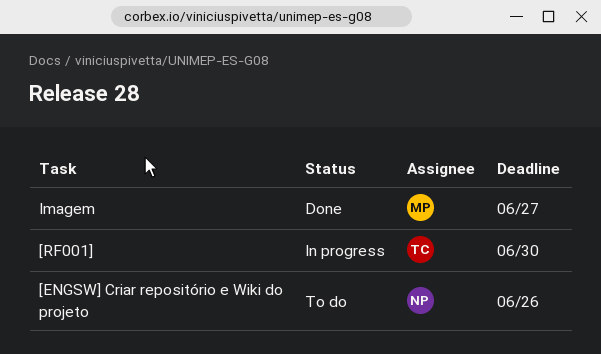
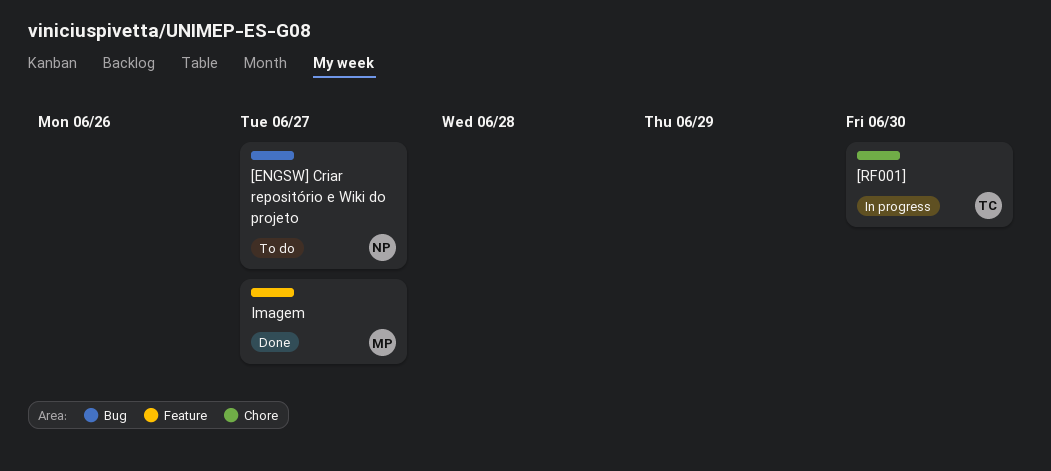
[ENGSW] Criar repositório e Wiki do projeto, due: Jun 26 -> Jun 27

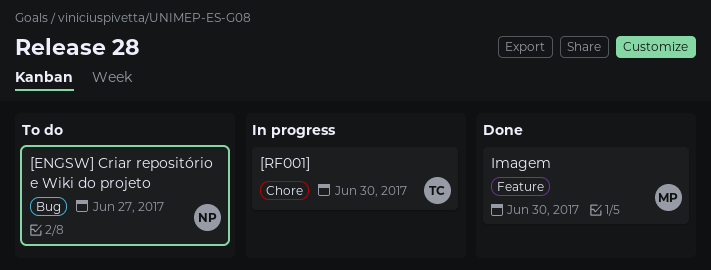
Imagem, due: Jun 27 -> Jun 30

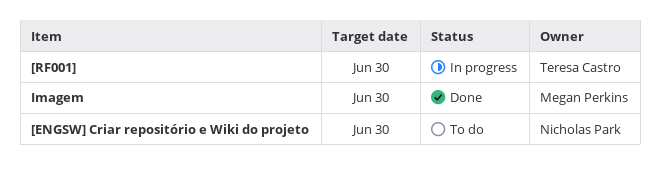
[ENGSW] Criar repositório e Wiki do projeto, due: Jun 27 -> Jun 30

